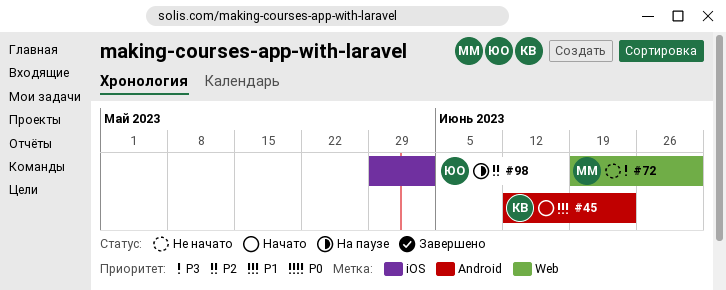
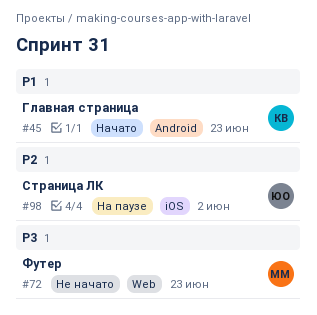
#72, due: Jun 30 -> Jun 23

